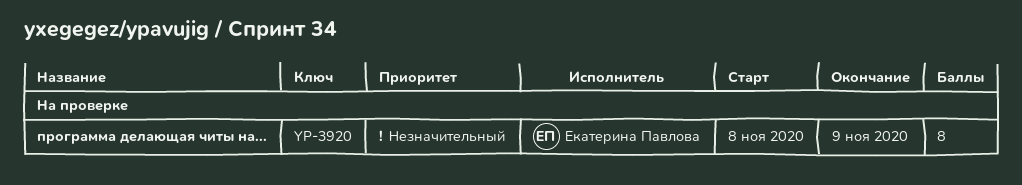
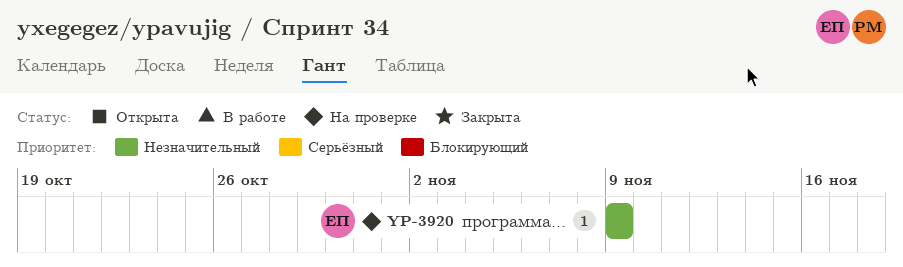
YP-3920, estimate: 8 -> 1
YP-3920, start: Nov 8 -> Nov 9

